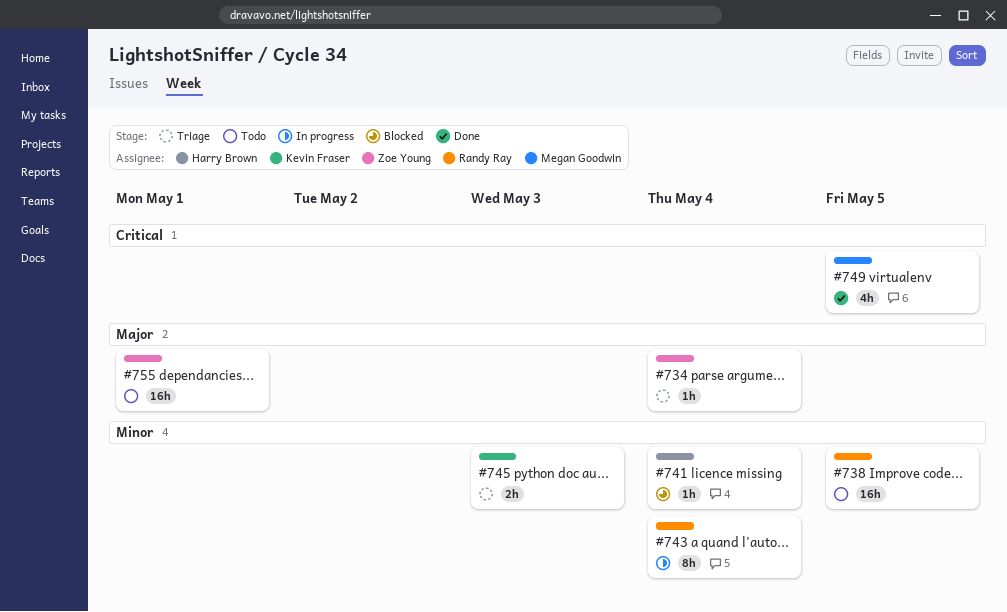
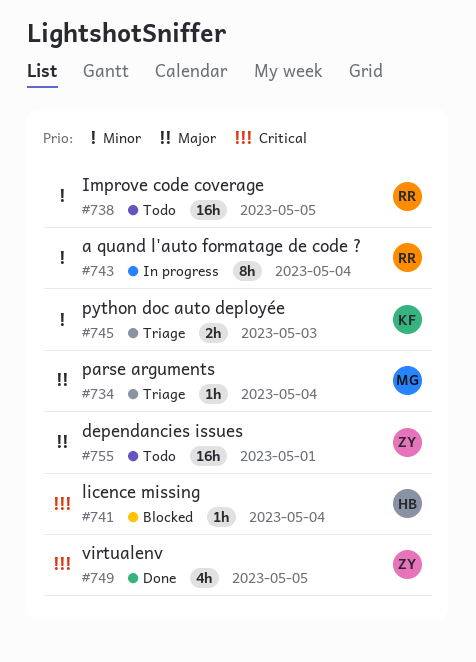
#734, owner: Zoe Young -> Megan Goodwin
#741, priority: Minor -> Critical
#749, owner: Megan Goodwin -> Zoe Young

